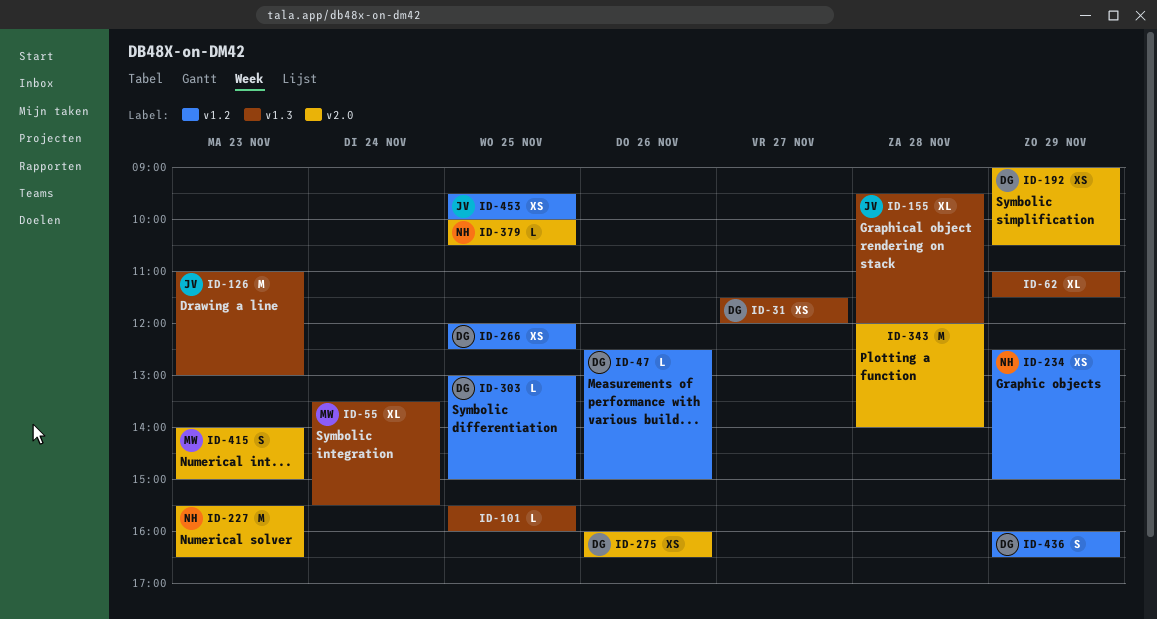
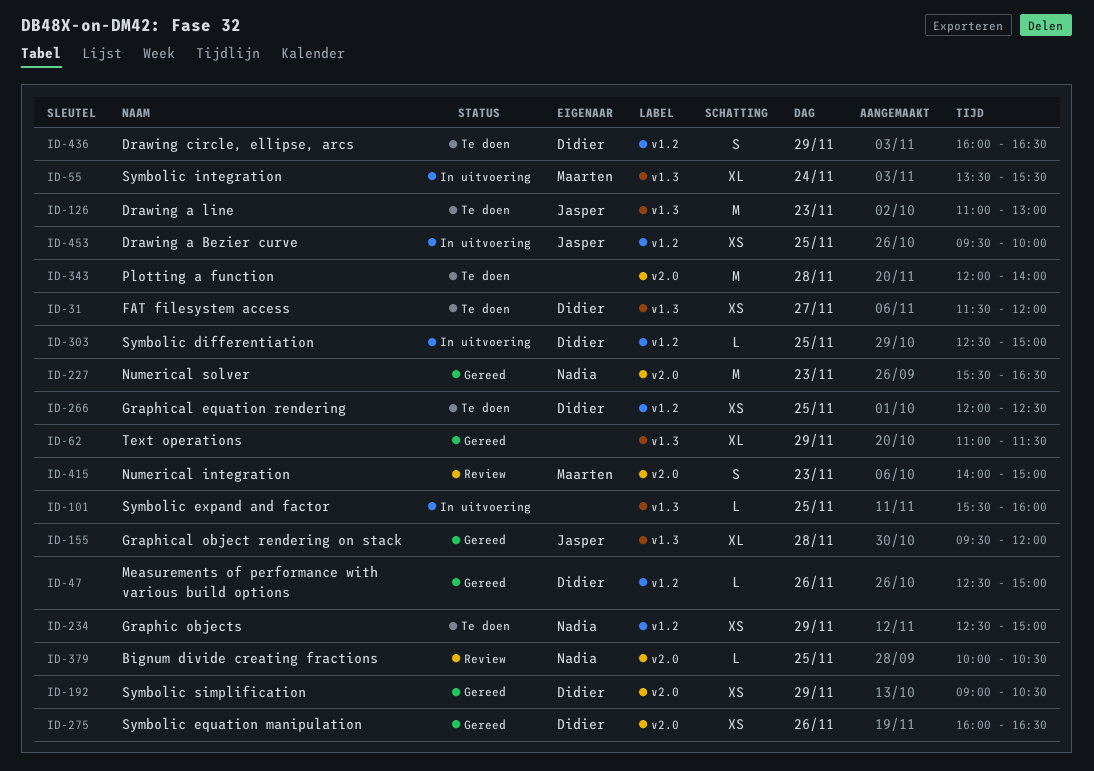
ID-303, begins: 13:00 -> 12:30

